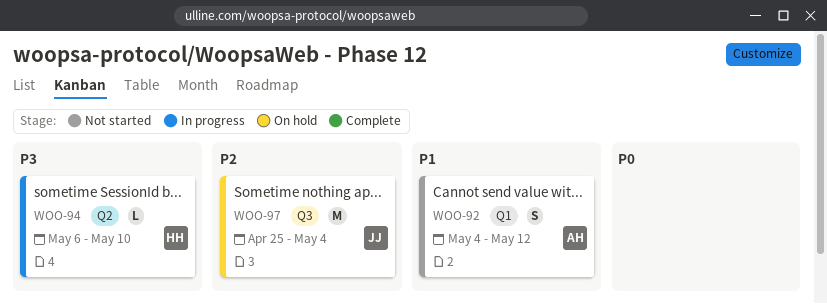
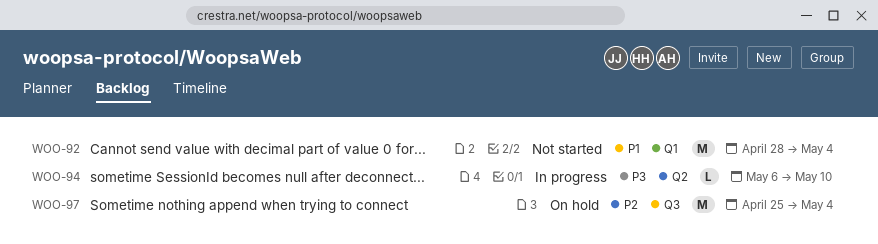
WOO-92, estimate: S -> M
WOO-92, start: May 4 -> Apr 28
WOO-92, due: May 12 -> May 4

